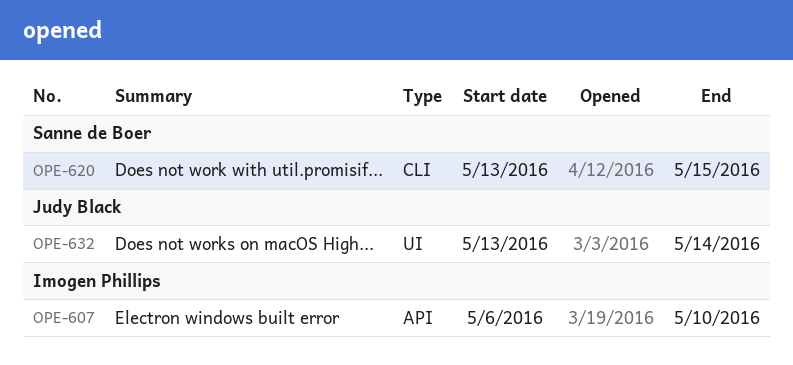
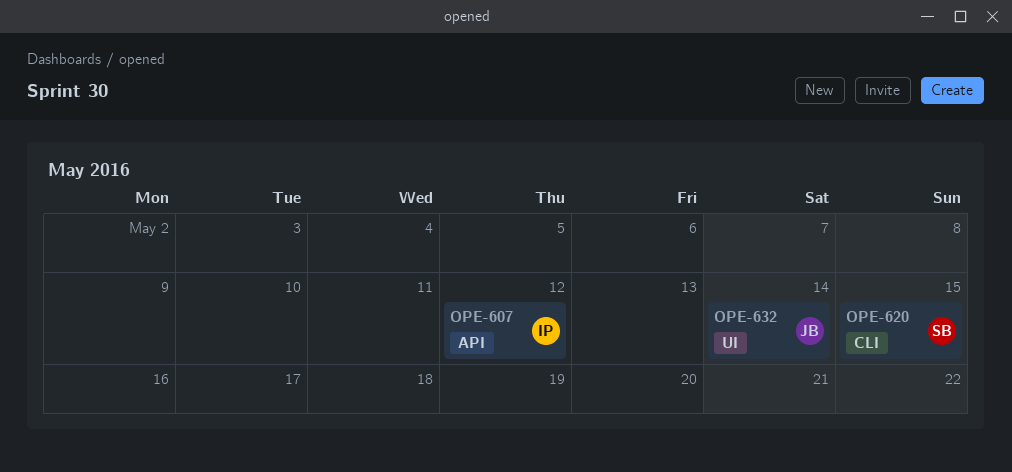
OPE-607, due: May 10 -> May 12

